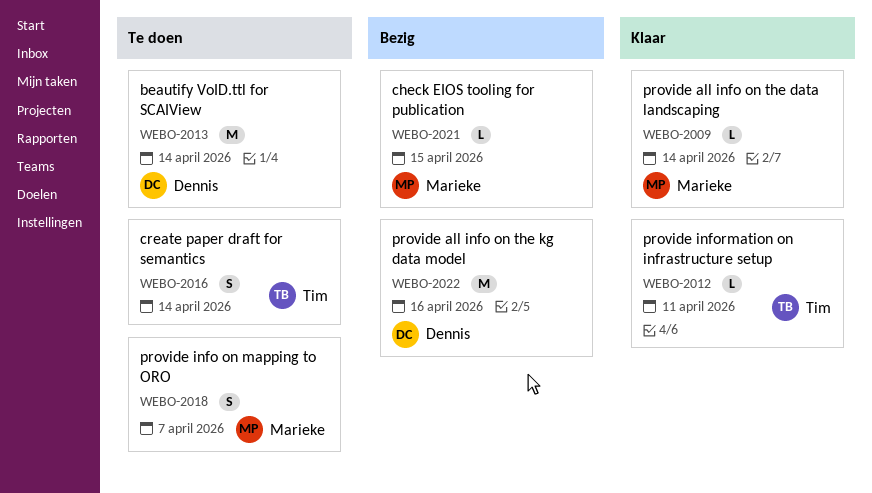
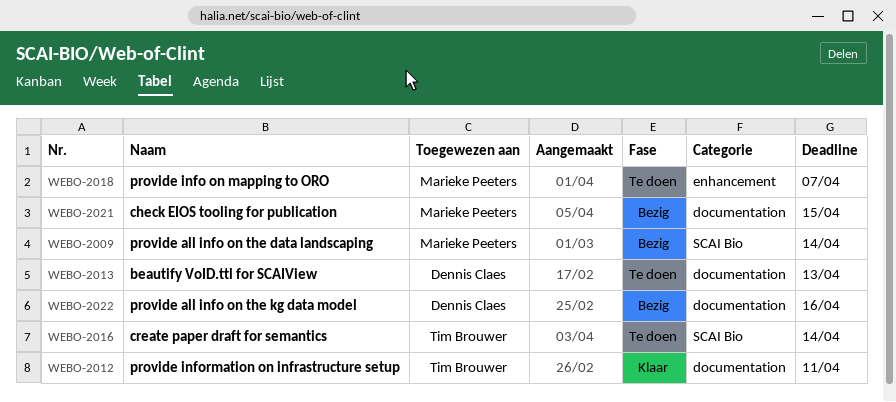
WEBO-2009, status: Klaar -> Bezig
WEBO-2013, due: Apr 14 -> Apr 13

